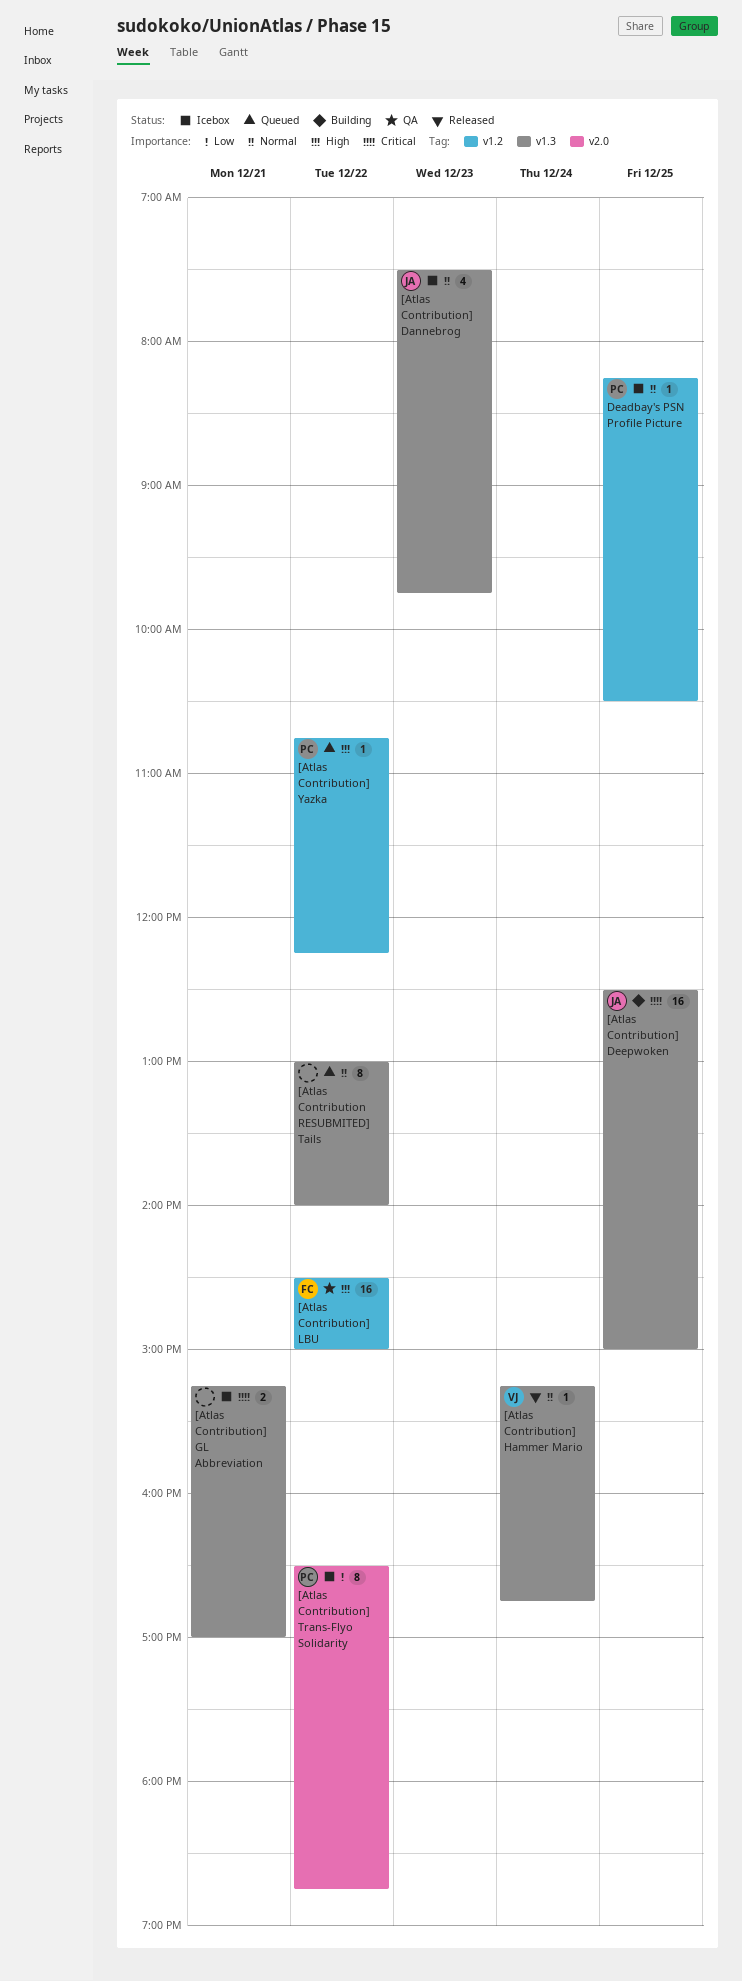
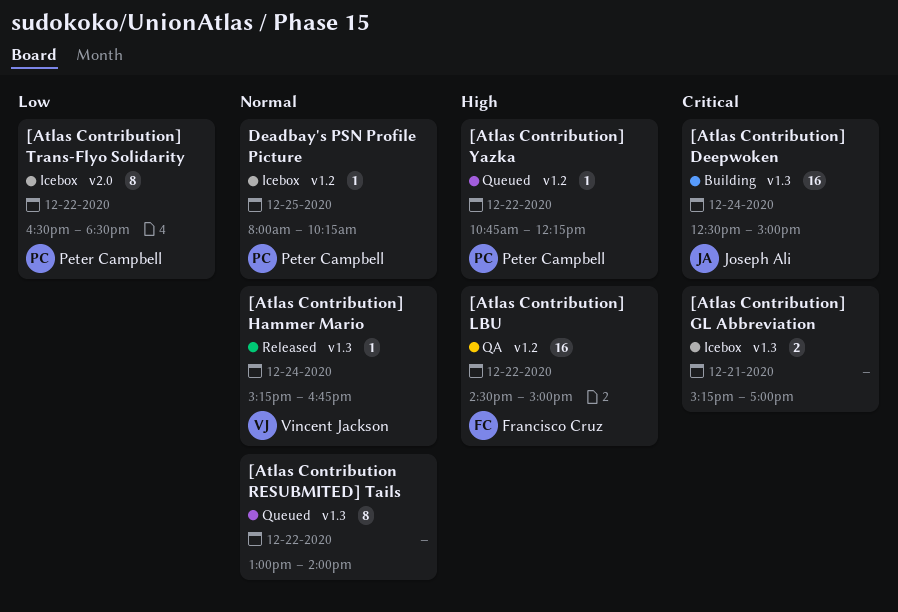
[Atlas Contribution] Dannebrog: present -> none
[Atlas Contribution] Deepwoken, day: Dec 25 -> Dec 24
[Atlas Contribution] Trans-Flyo Solidarity, ends: 18:45 -> 18:30
Deadbay's PSN Profile Picture, begins: 08:15 -> 08:00
Deadbay's PSN Profile Picture, ends: 10:30 -> 10:15

